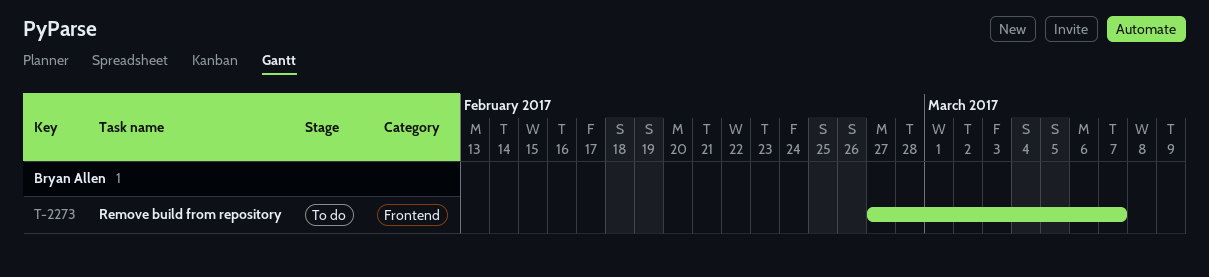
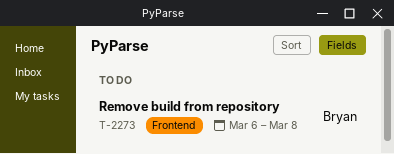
T-2273, start: Feb 27 -> Mar 6
T-2273, due: Mar 7 -> Mar 8

